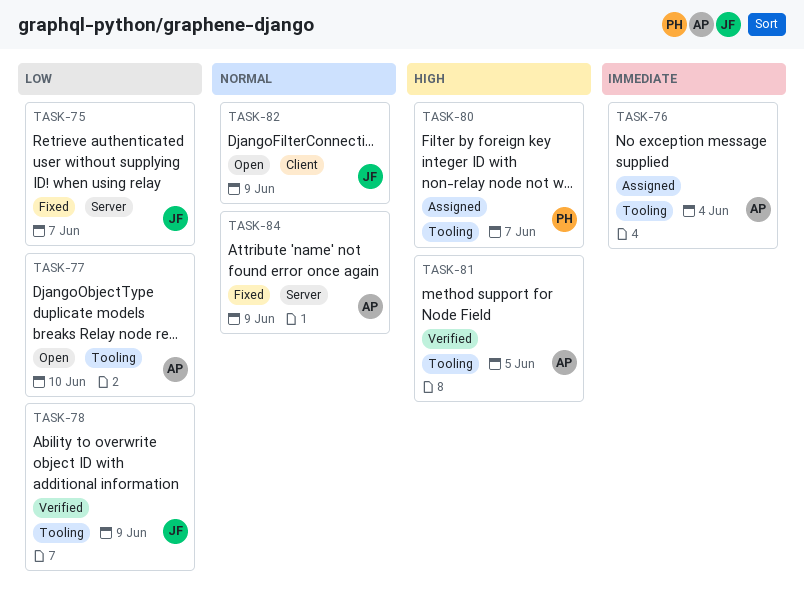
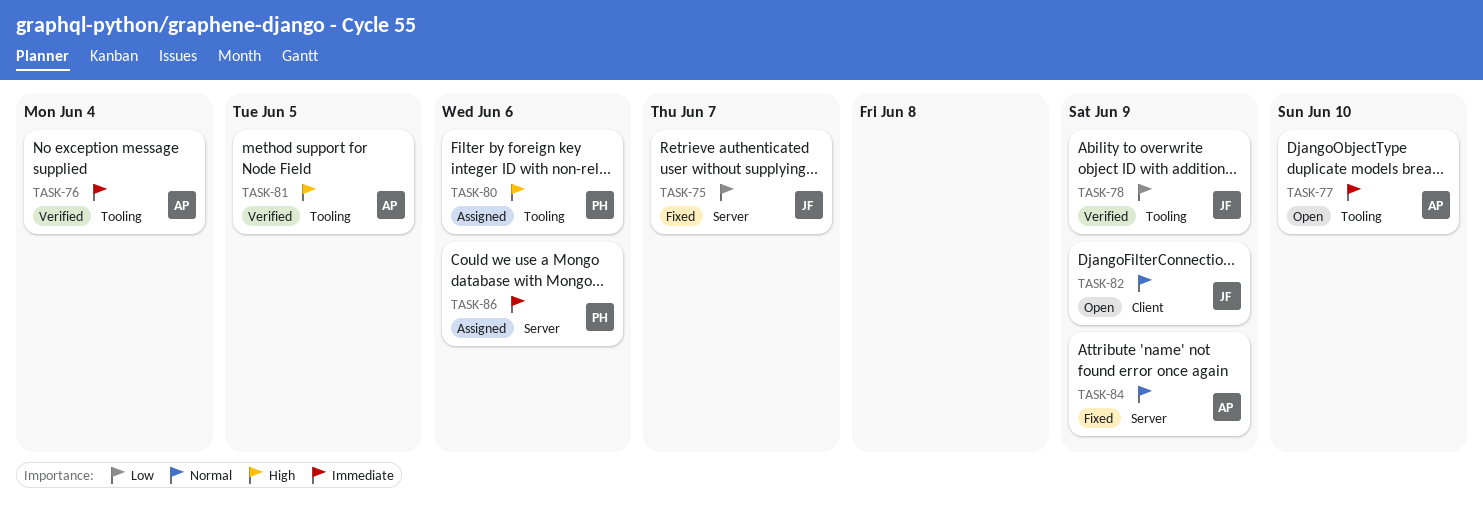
TASK-76, status: Assigned -> Verified
TASK-77, priority: Low -> Immediate
TASK-80, due: Jun 7 -> Jun 6
TASK-86: none -> present

